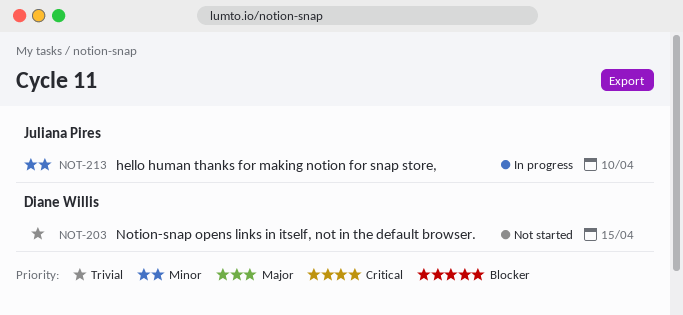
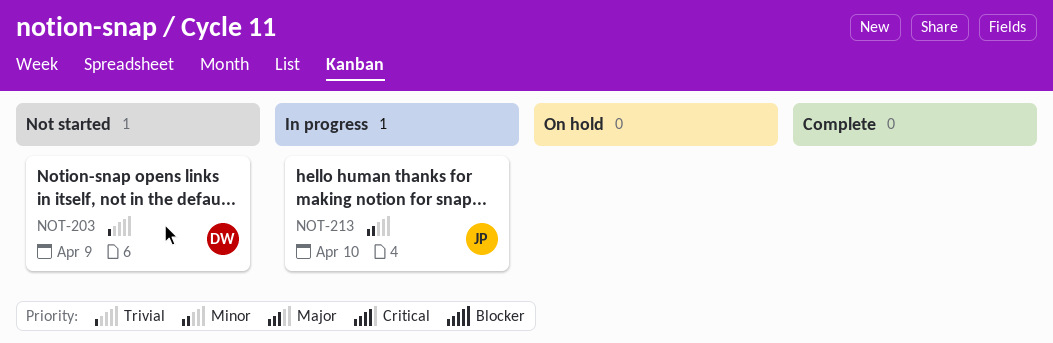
NOT-203, due: Apr 15 -> Apr 9

